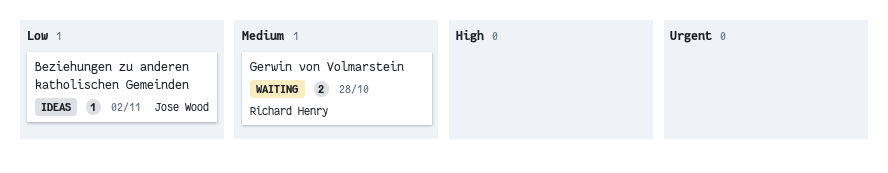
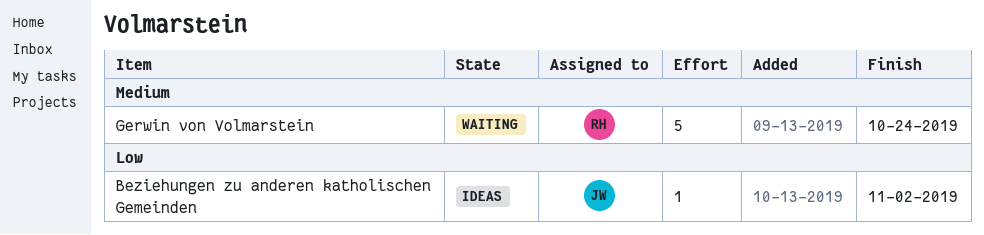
Gerwin von Volmarstein, estimate: 2 -> 5
Gerwin von Volmarstein, due: Oct 28 -> Oct 24

